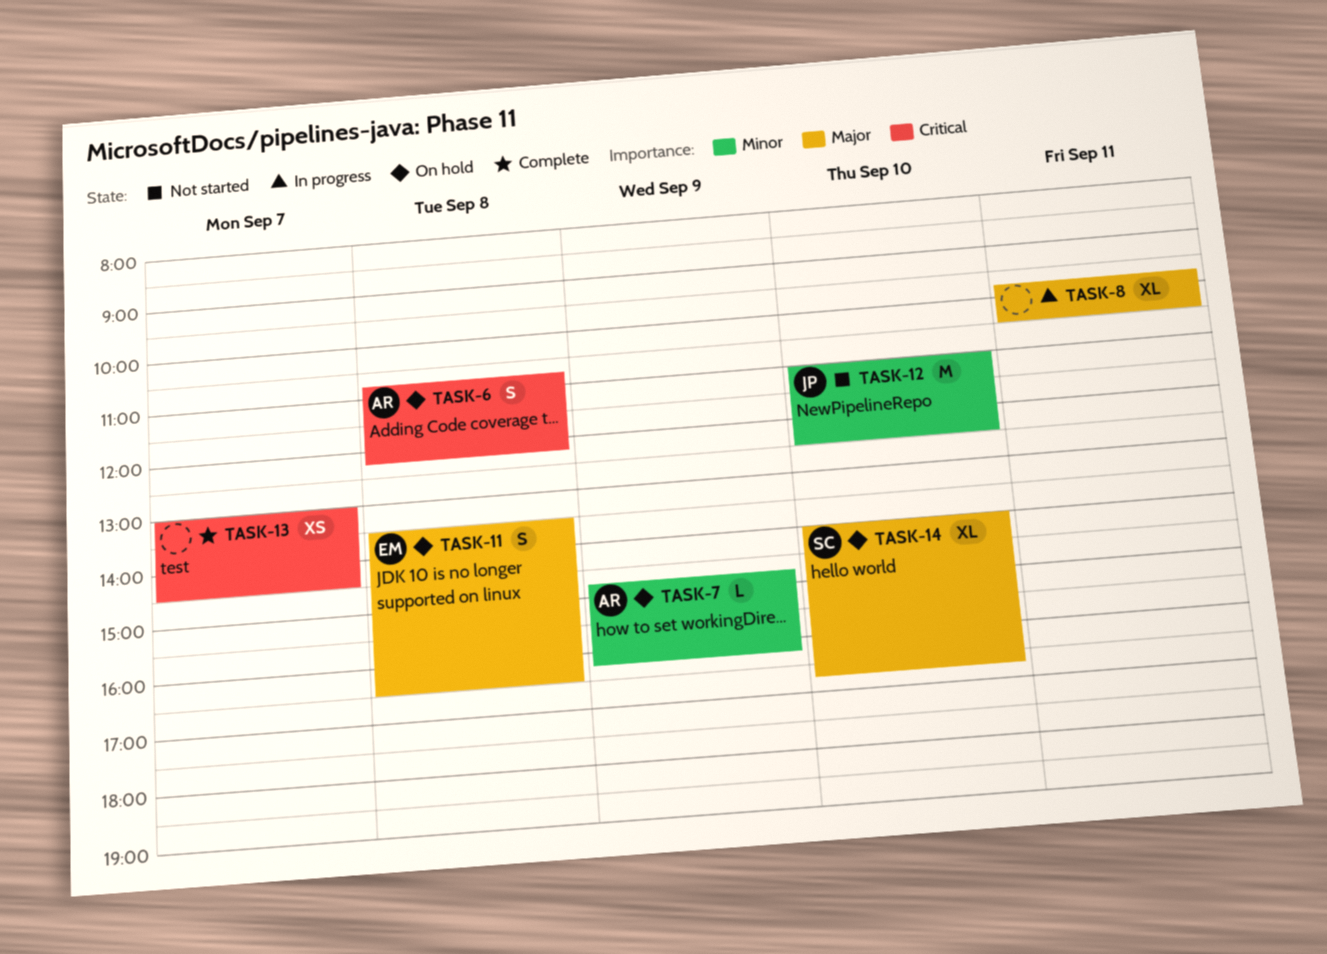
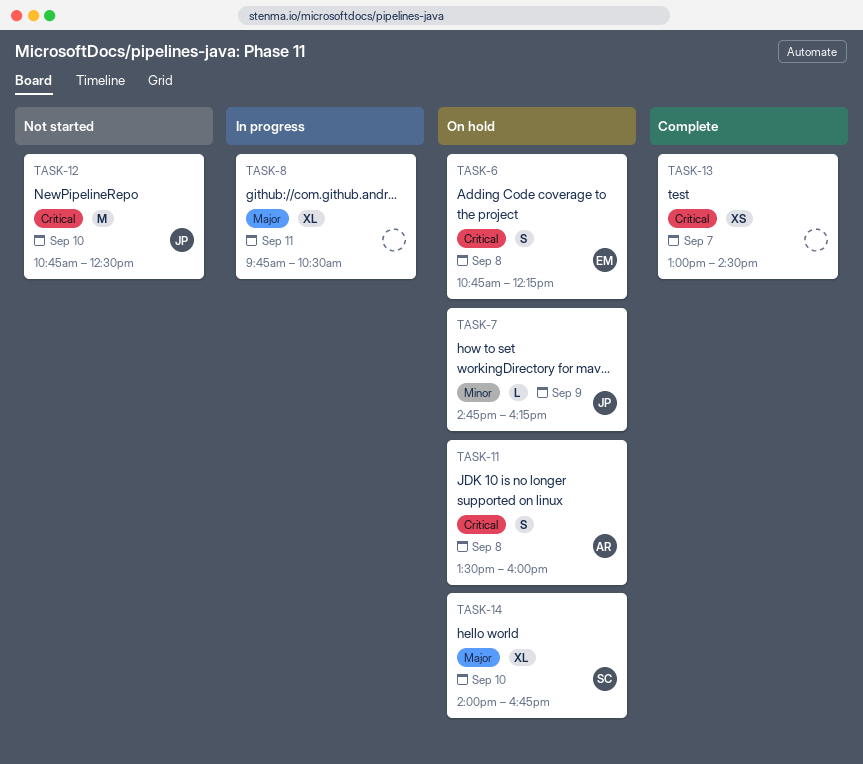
TASK-6, owner: AR -> EM
TASK-7, owner: AR -> JP
TASK-11, owner: EM -> AR
TASK-11, priority: Major -> Critical
TASK-11, ends: 16:30 -> 16:00
TASK-12, priority: Minor -> Critical
TASK-12, begins: 11:00 -> 10:45

